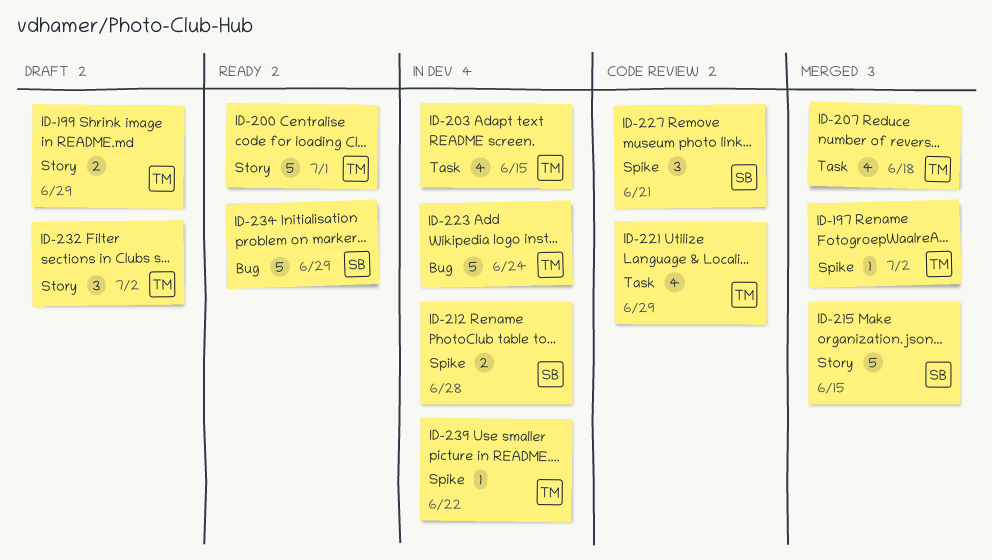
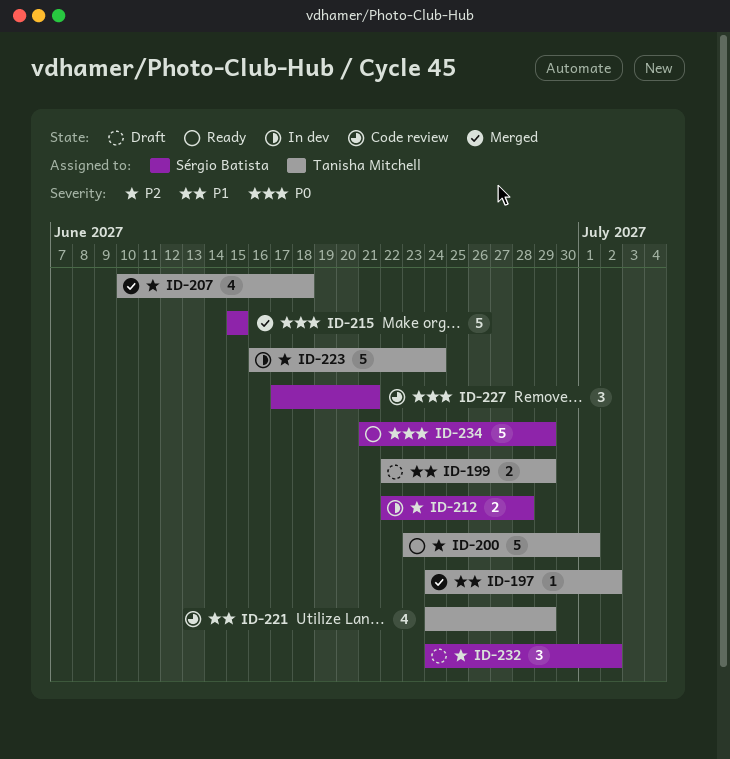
ID-203: present -> none
ID-232, owner: Tanisha Mitchell -> Sérgio Batista
ID-239: present -> none

